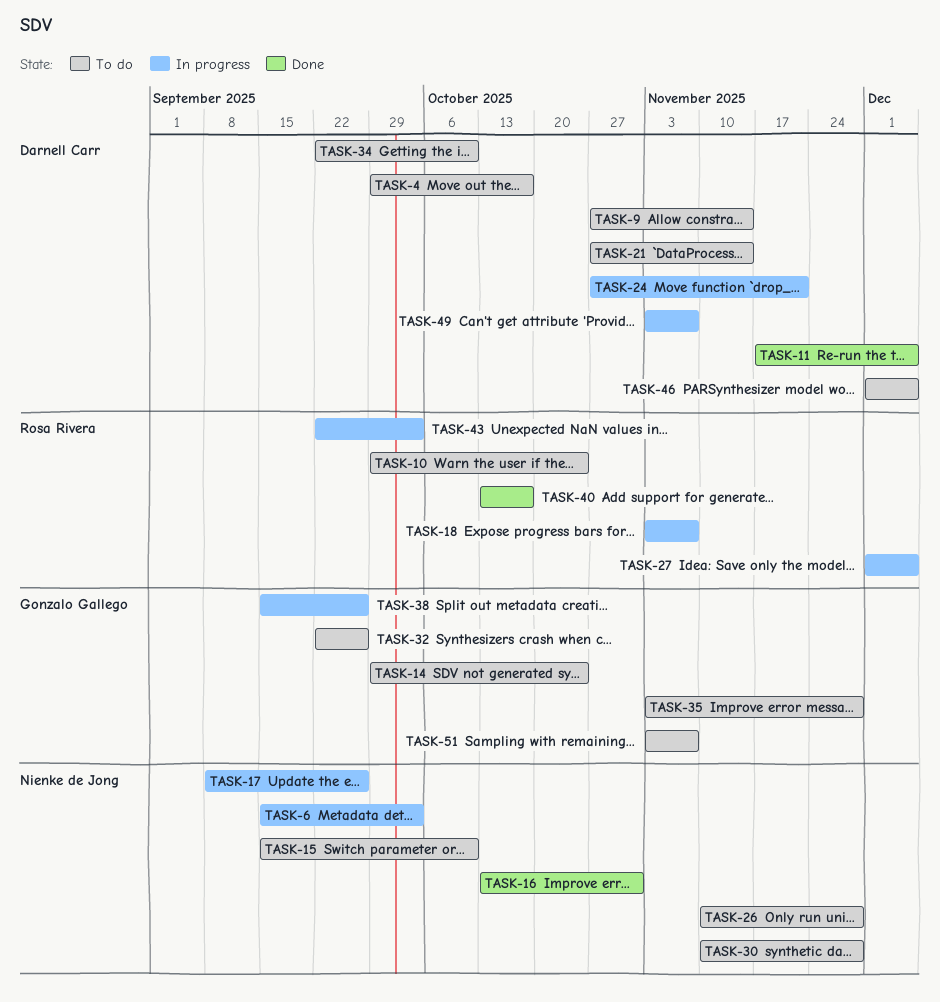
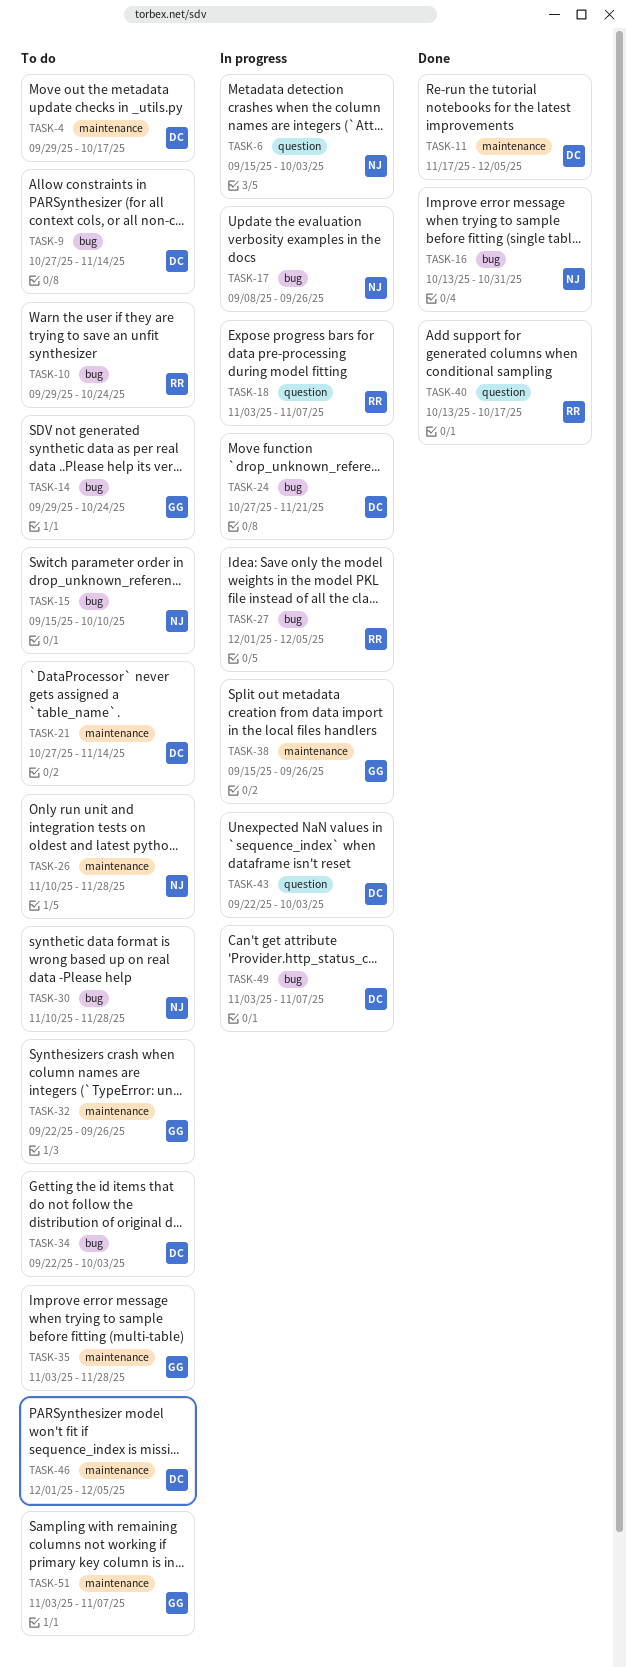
TASK-34, due: Oct 10 -> Oct 3
TASK-43, owner: Rosa Rivera -> Darnell Carr

